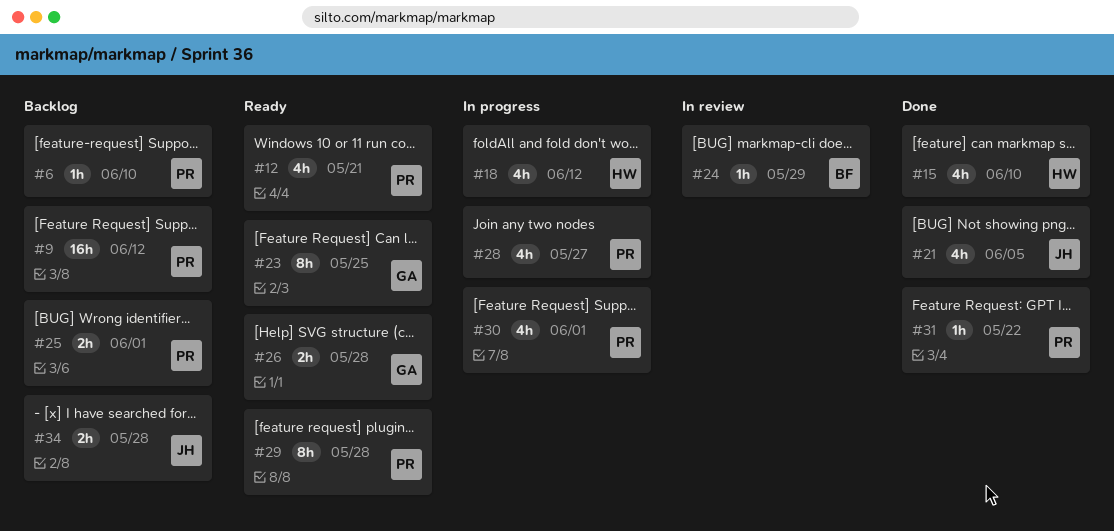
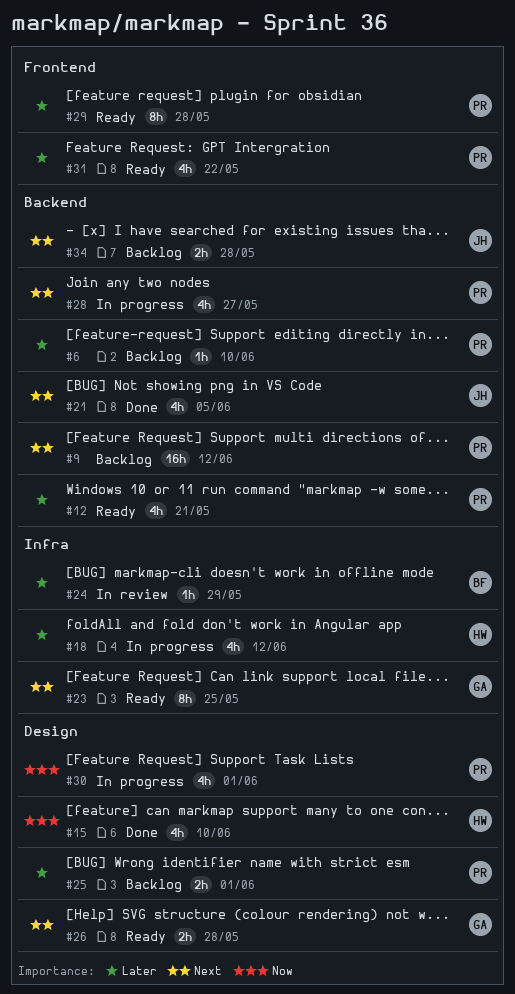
#31, status: Done -> Ready
#31, estimate: 1h -> 4h

